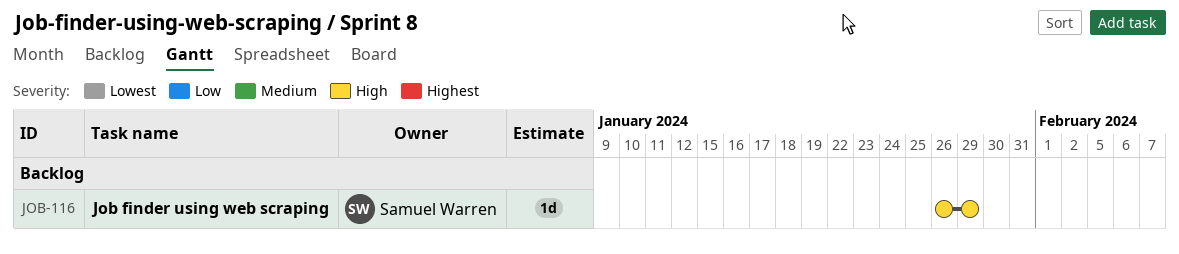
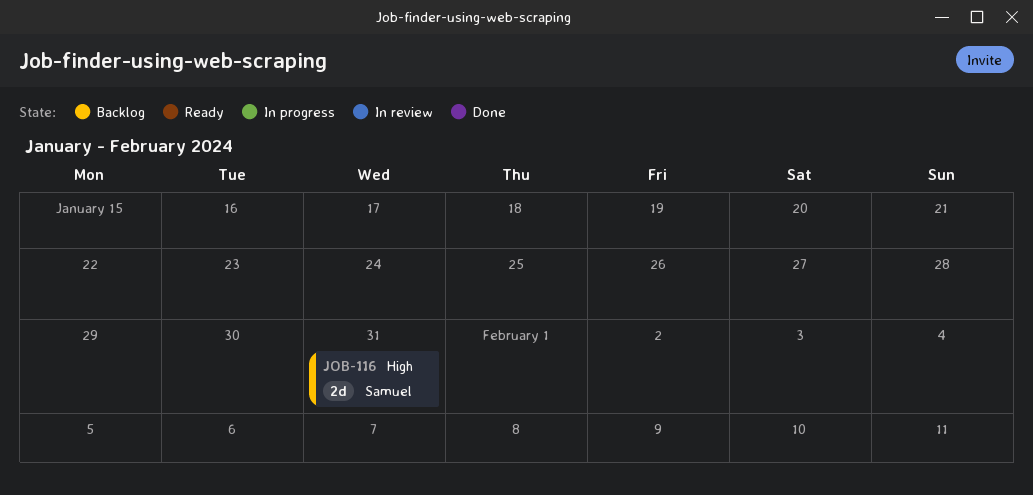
JOB-116, estimate: 1d -> 2d
JOB-116, due: Jan 29 -> Jan 31

